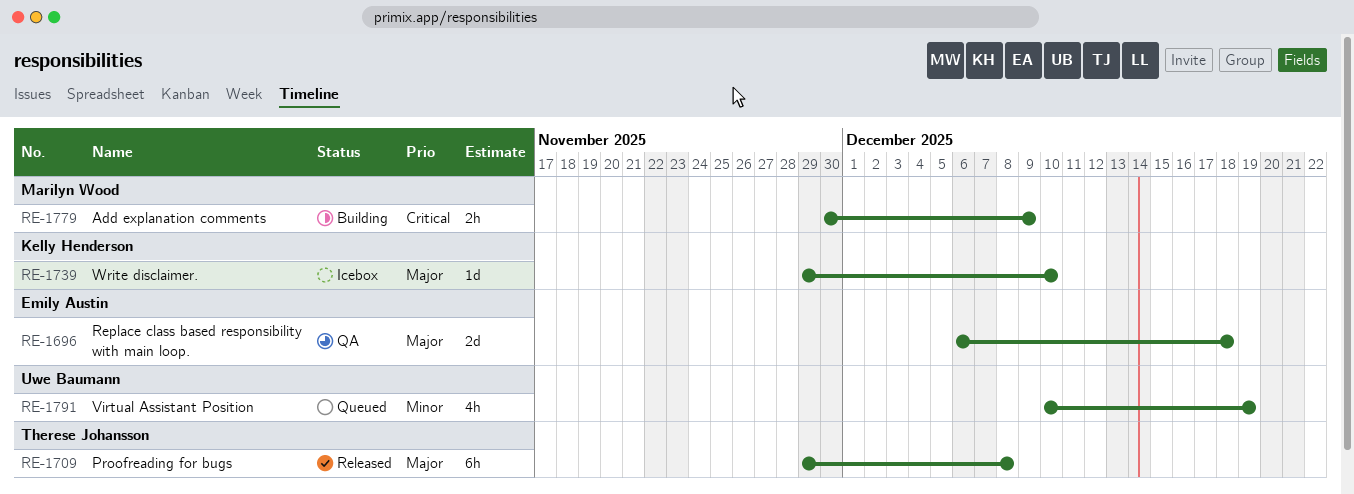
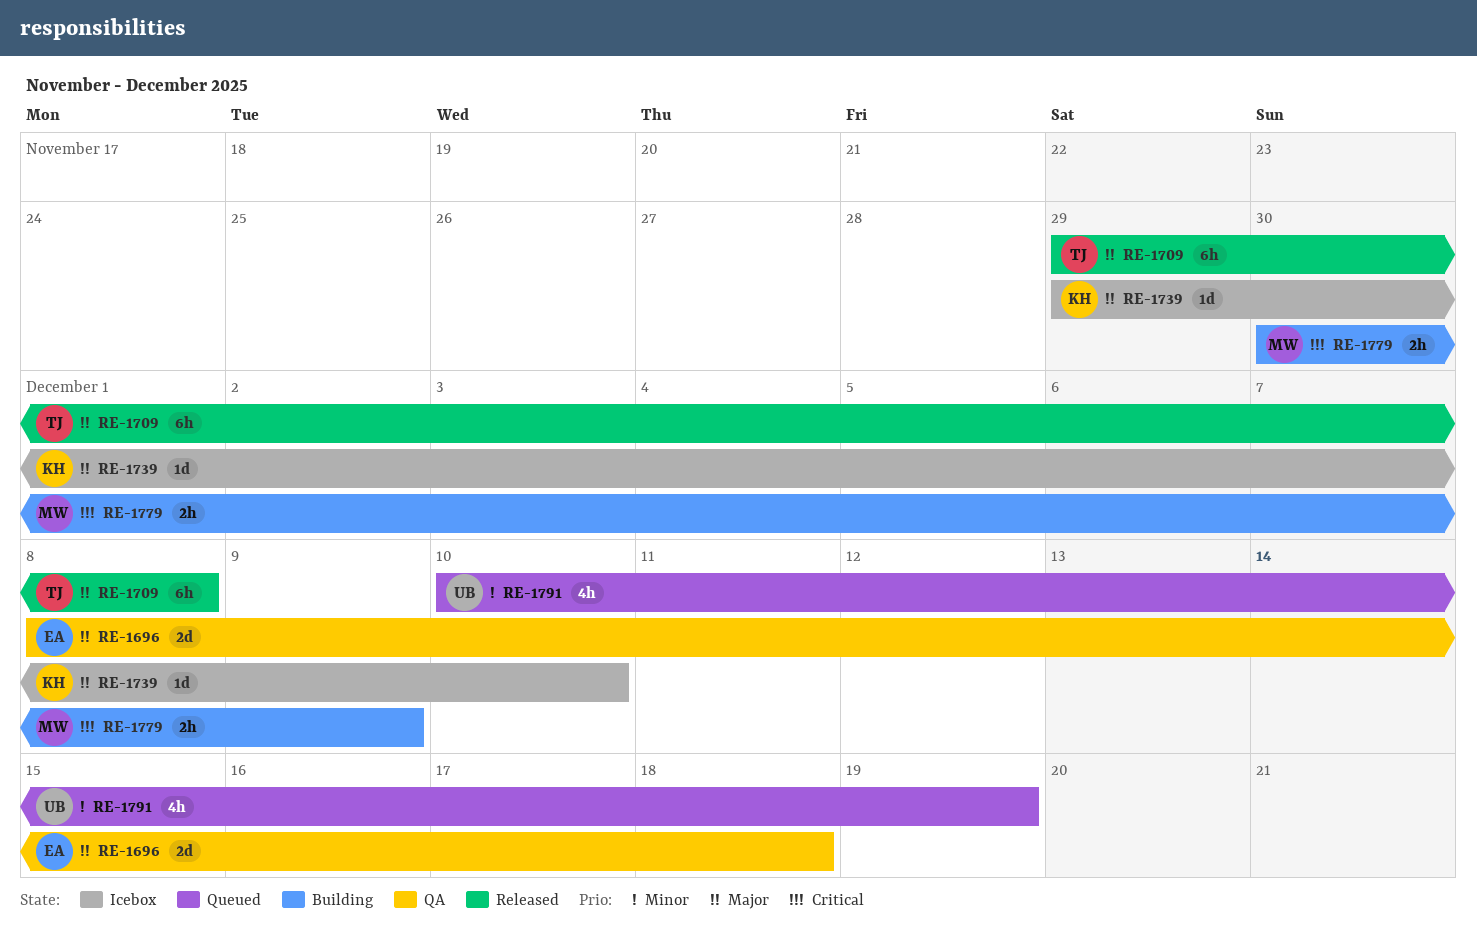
RE-1696, start: Dec 6 -> Dec 8

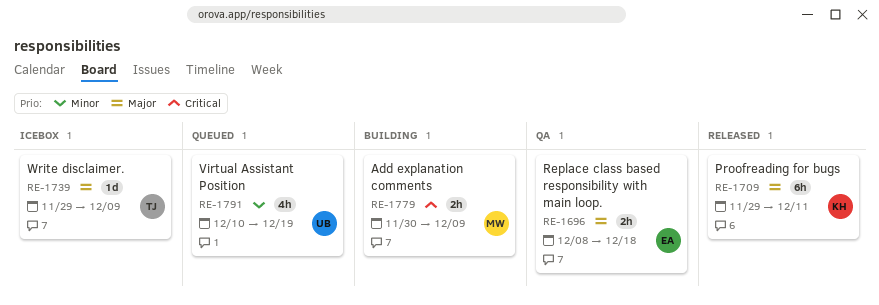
RE-1696, estimate: 2d -> 2h
RE-1709, owner: TJ -> KH
RE-1709, due: Dec 8 -> Dec 11
RE-1739, owner: KH -> TJ
RE-1739, due: Dec 10 -> Dec 9

